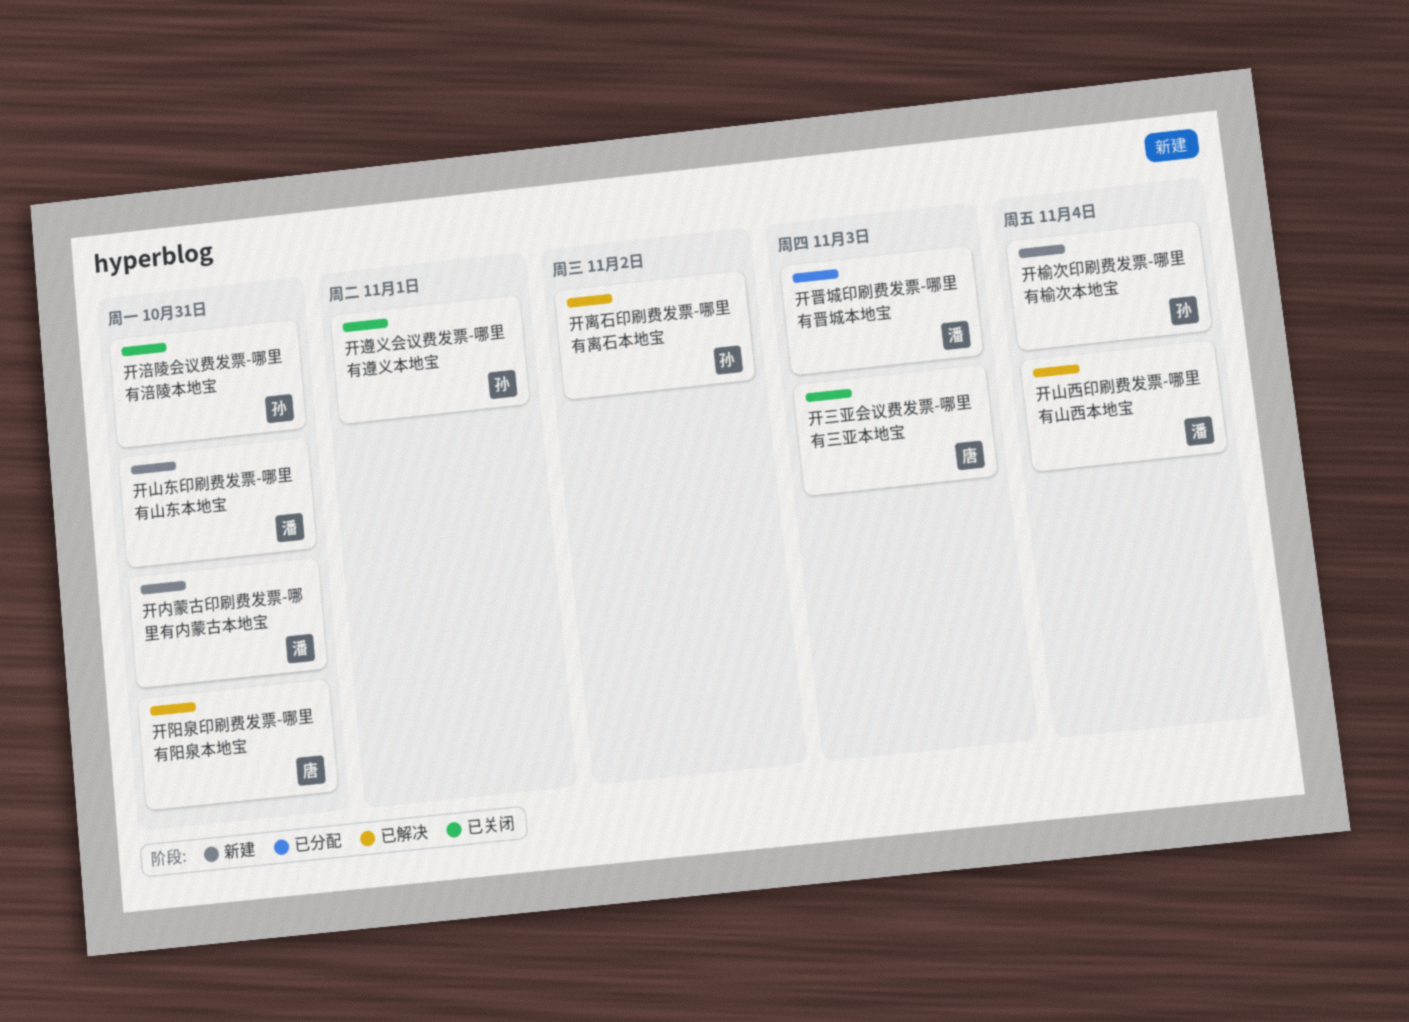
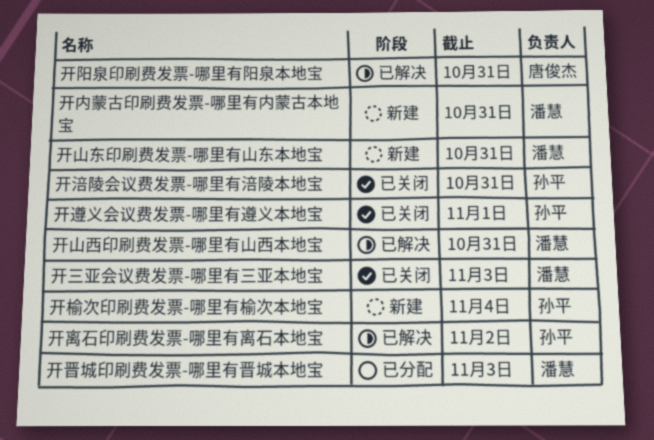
开三亚会议费发票-哪里有三亚本地宝, owner: 唐俊杰 -> 潘慧
开山西印刷费发票-哪里有山西本地宝, due: Nov 4 -> Oct 31

